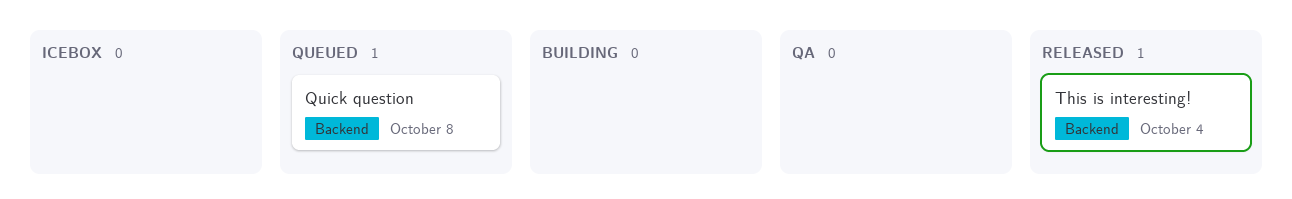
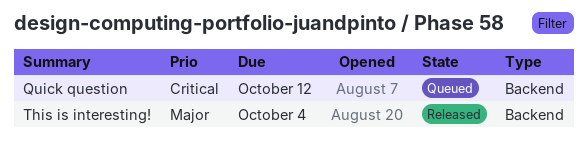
Quick question, due: Oct 8 -> Oct 12

